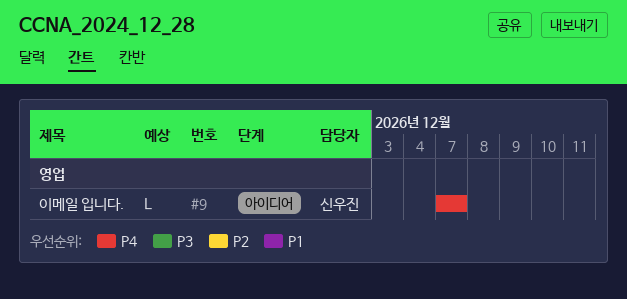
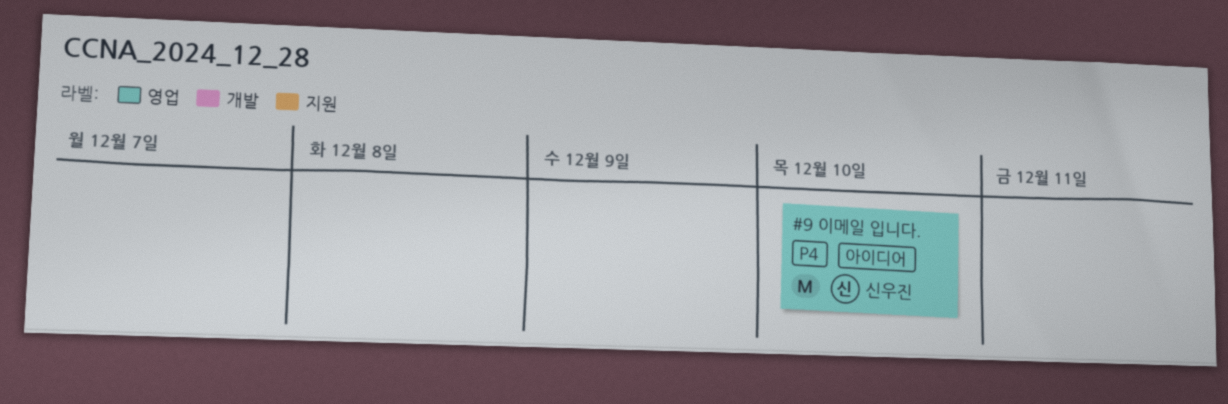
#9, estimate: L -> M
#9, due: Dec 7 -> Dec 10

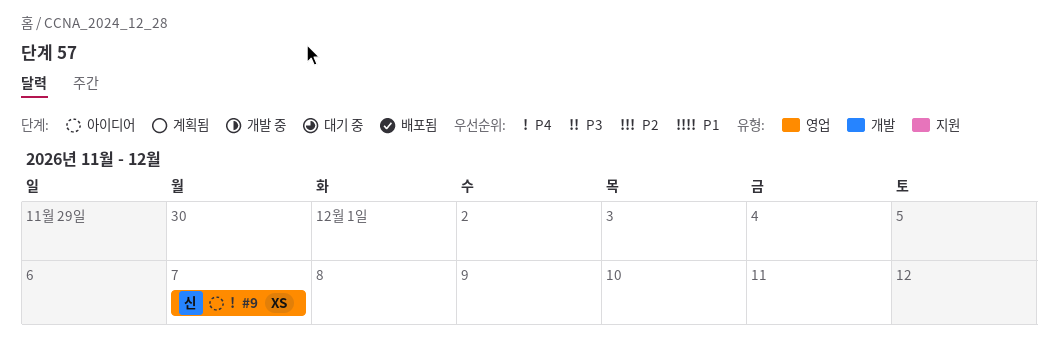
#9, estimate: M -> XS
#9, due: Dec 10 -> Dec 7

